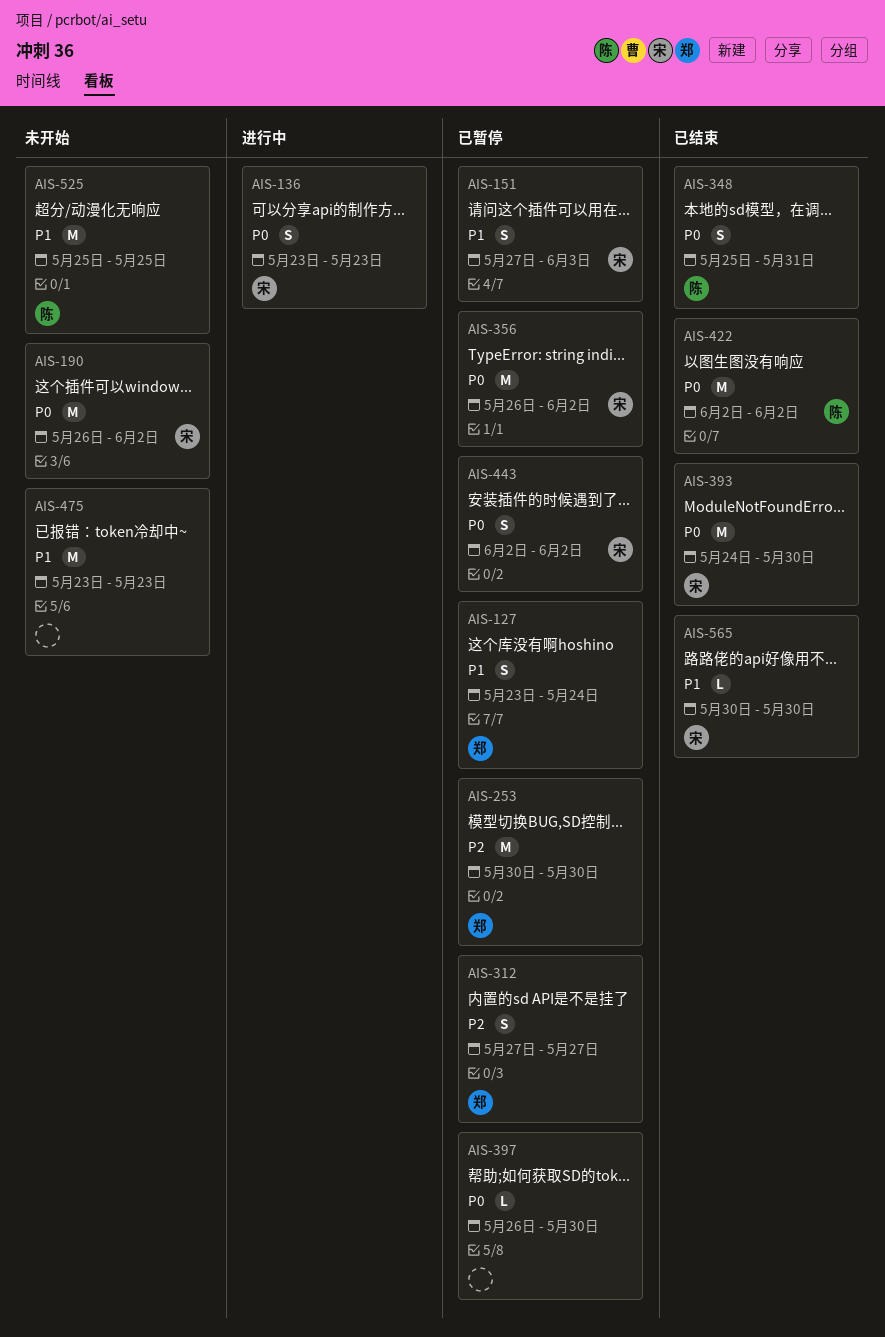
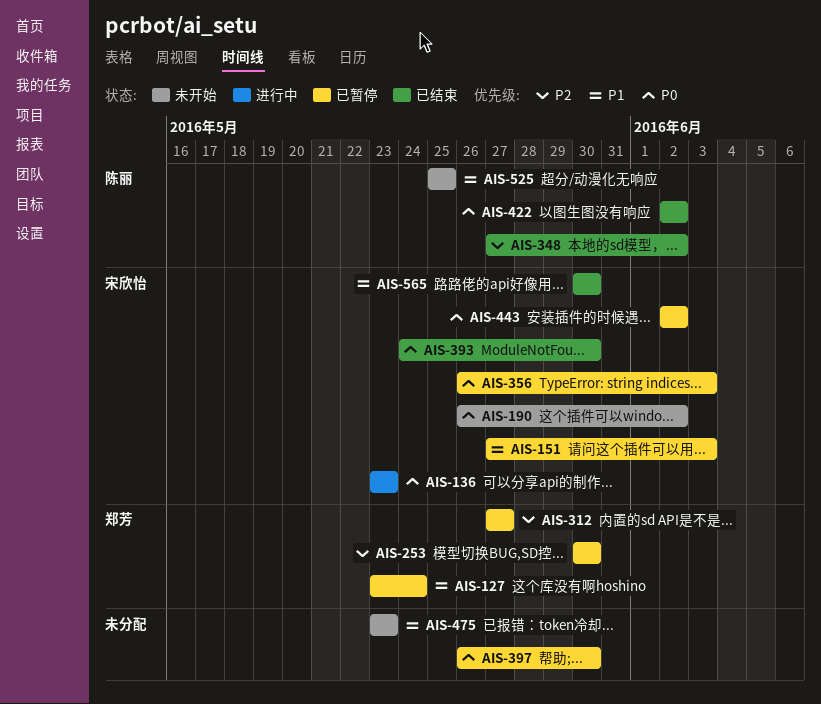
AIS-348, priority: P0 -> P2
AIS-348, start: May 25 -> May 27
AIS-348, due: May 31 -> Jun 2
AIS-356, due: Jun 2 -> Jun 3

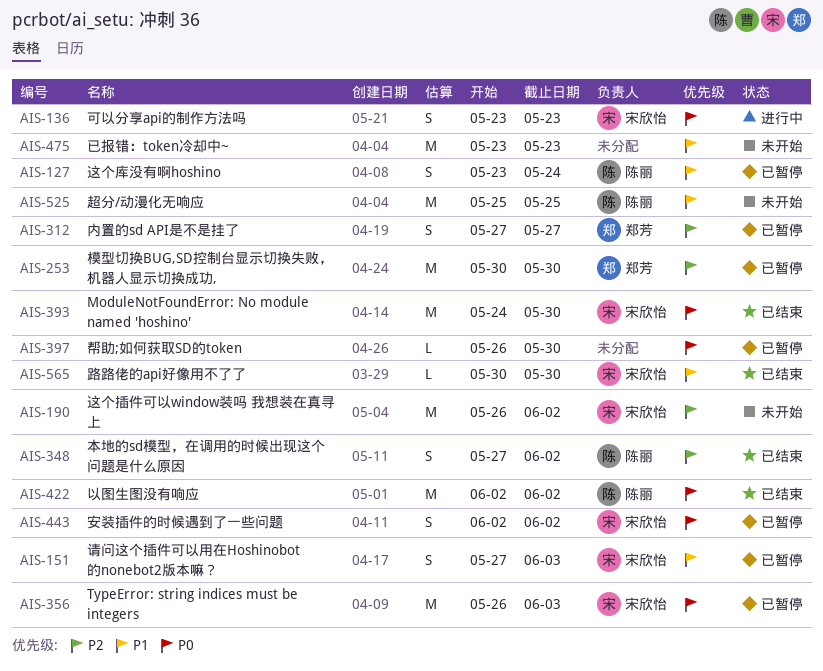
AIS-127, owner: 郑芳 -> 陈丽
AIS-190, priority: P0 -> P2

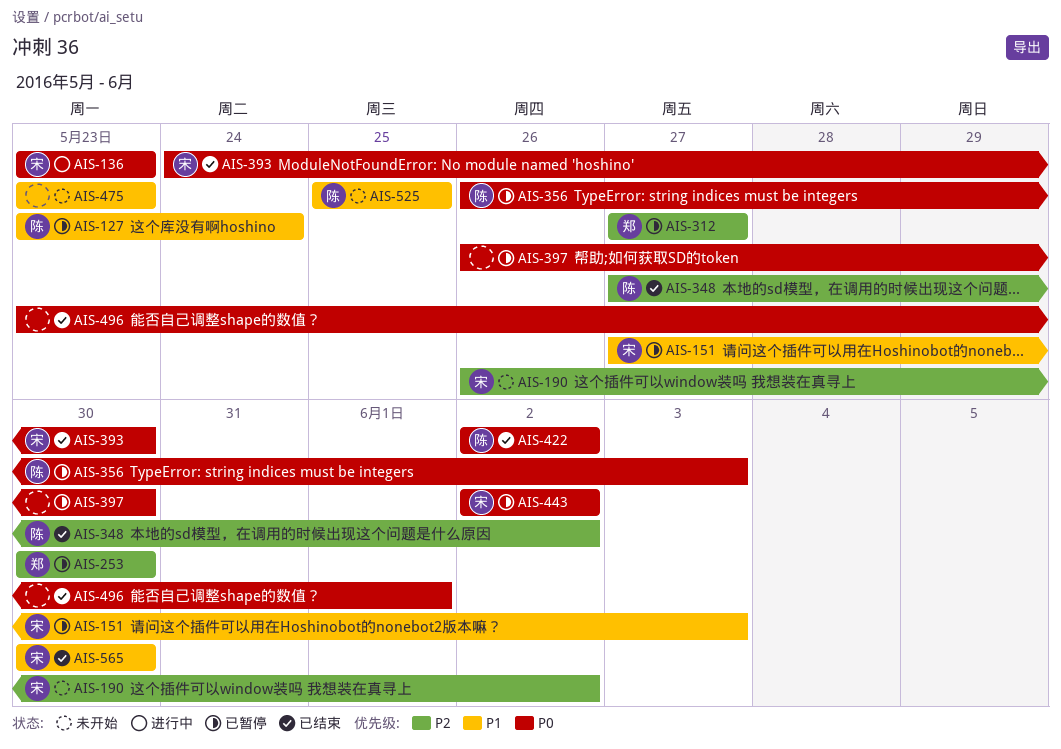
AIS-356, owner: 宋欣怡 -> 陈丽
AIS-496: none -> present

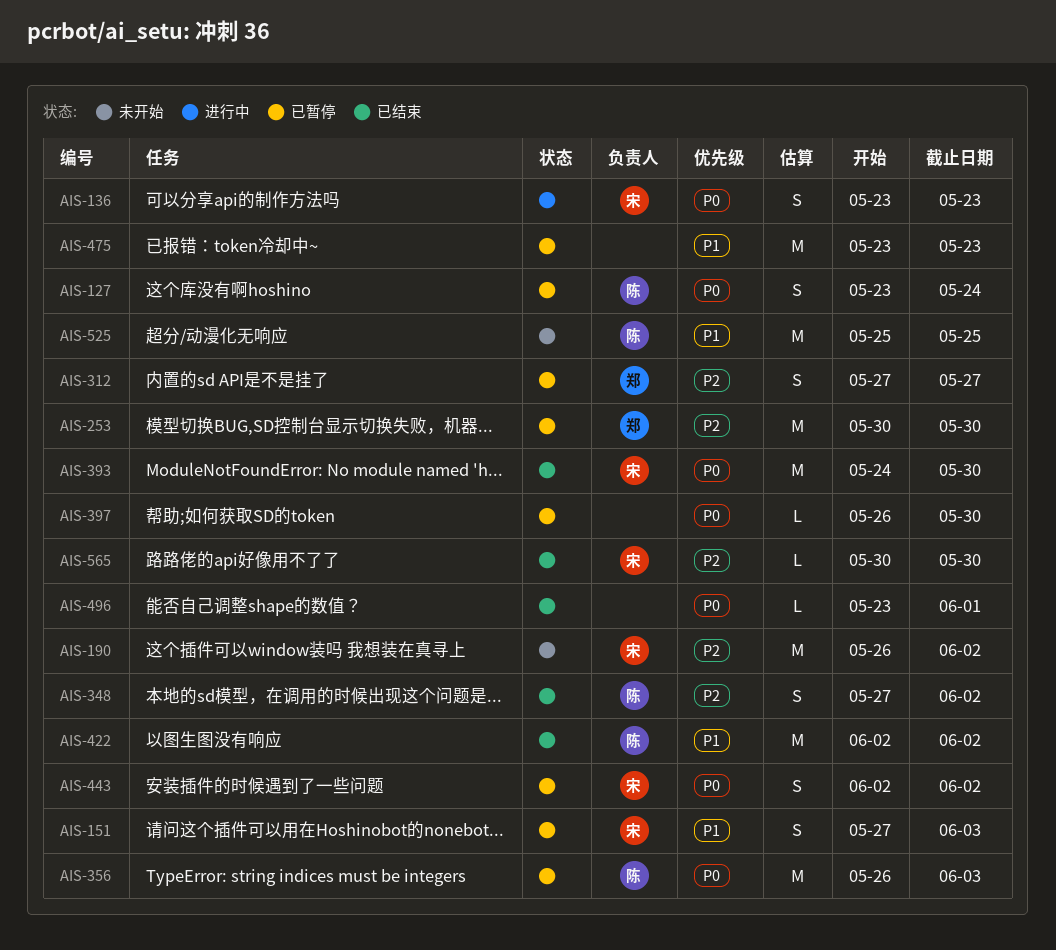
AIS-127, priority: P1 -> P0
AIS-422, priority: P0 -> P1
AIS-475, status: 未开始 -> 已暂停
AIS-565, priority: P1 -> P2

